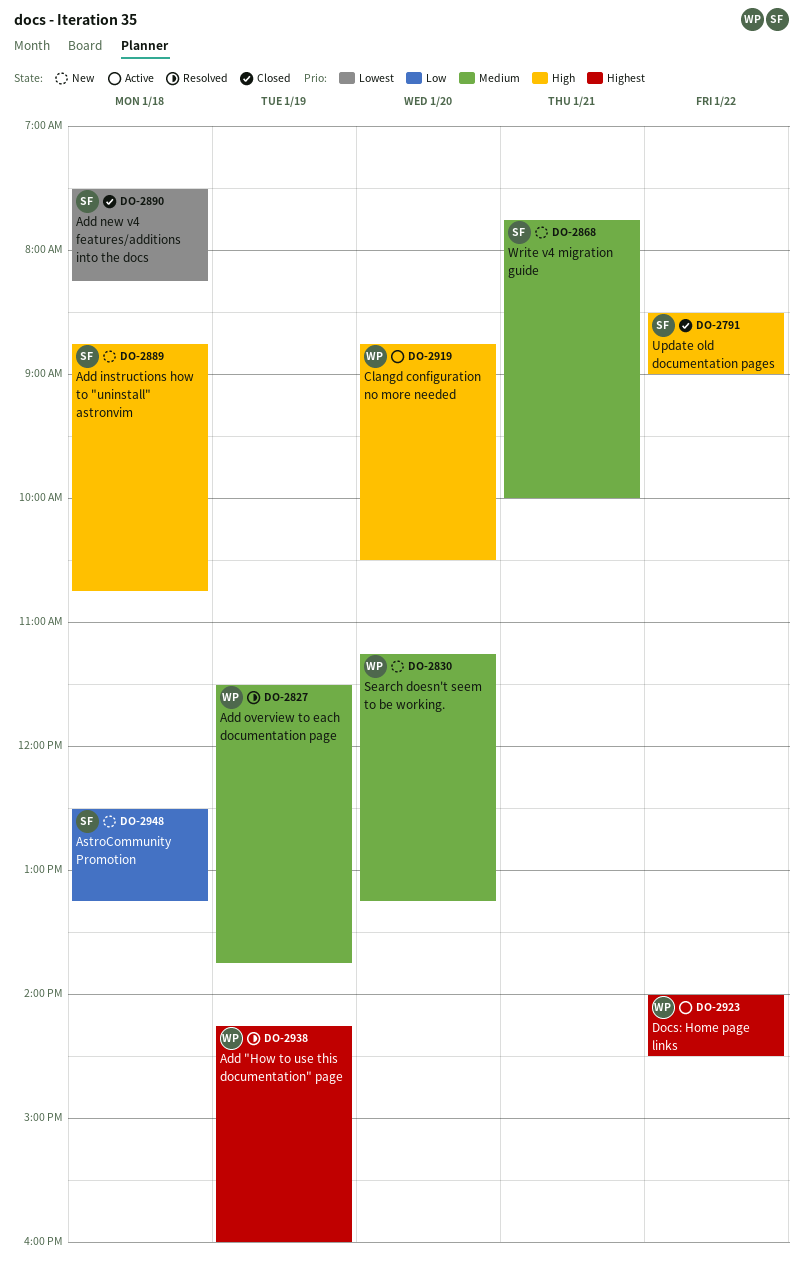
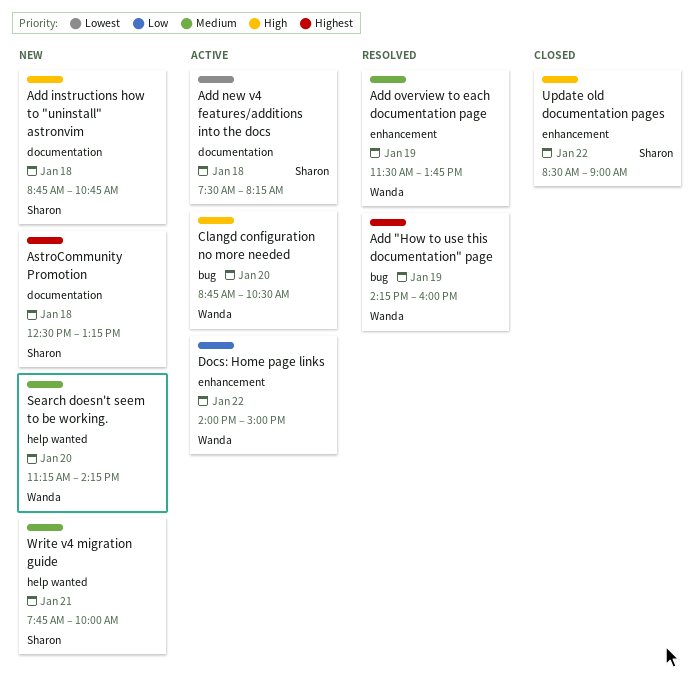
Add new v4 features/additions into the docs, status: Closed -> Active
AstroCommunity Promotion, priority: Low -> Highest
Docs: Home page links, priority: Highest -> Low
Docs: Home page links, ends: 14:30 -> 15:00
Search doesn't seem to be working., ends: 13:15 -> 14:15

